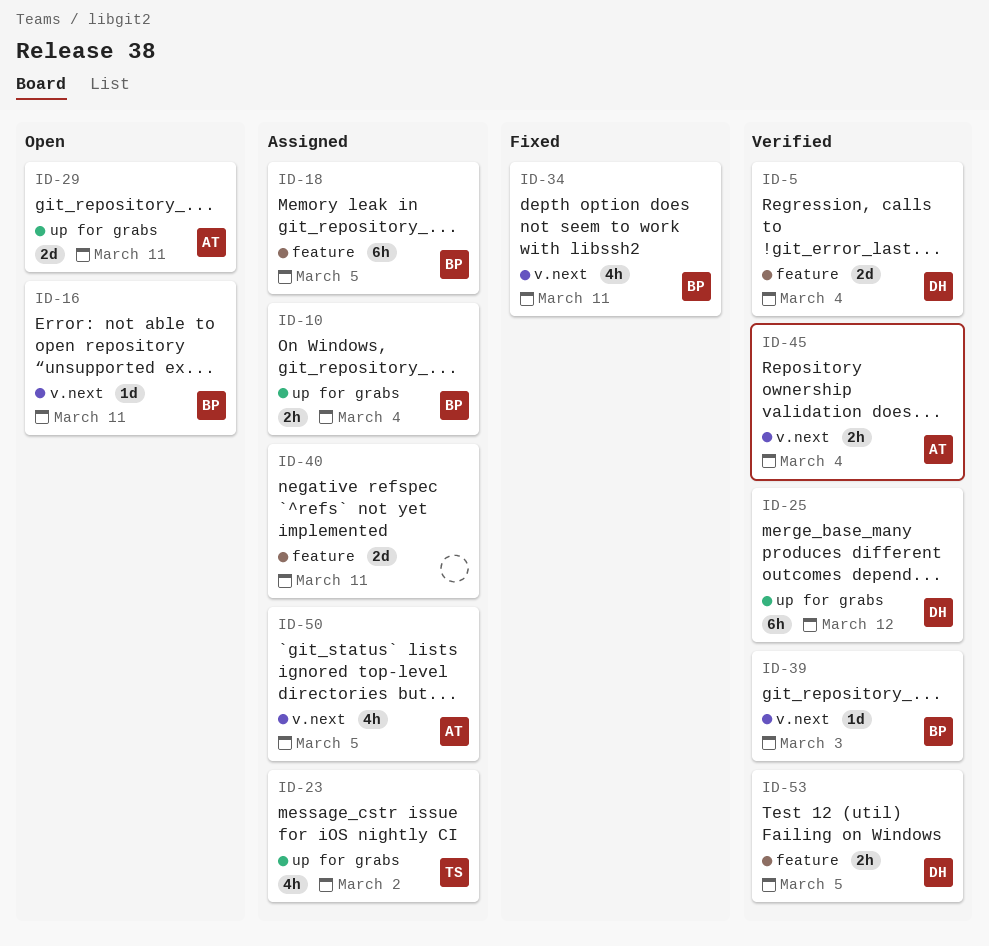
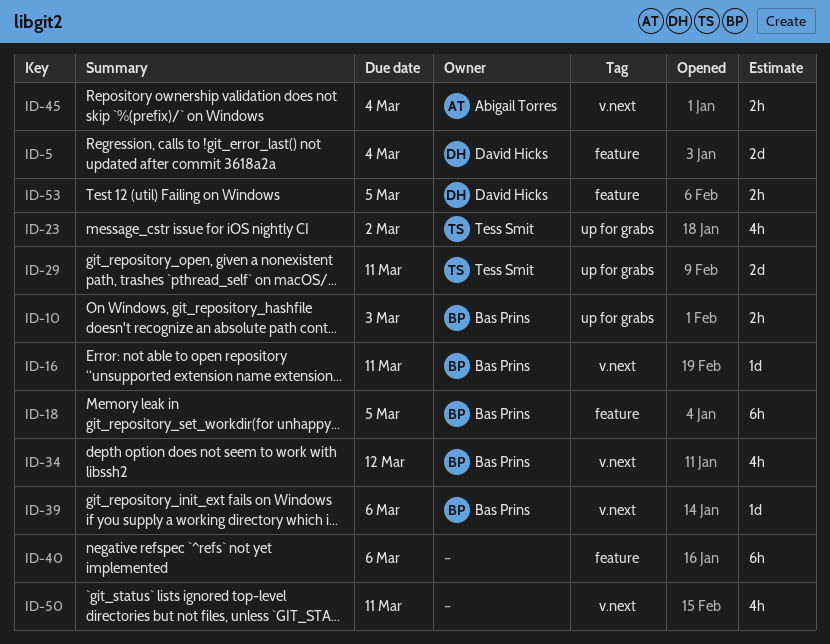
ID-10, due: Mar 4 -> Mar 3
ID-25: present -> none
ID-29, owner: Abigail Torres -> Tess Smit
ID-34, due: Mar 11 -> Mar 12
ID-39, due: Mar 3 -> Mar 6
ID-40, estimate: 2d -> 6h
ID-40, due: Mar 11 -> Mar 6
ID-50, owner: Abigail Torres -> none
ID-50, due: Mar 5 -> Mar 11

